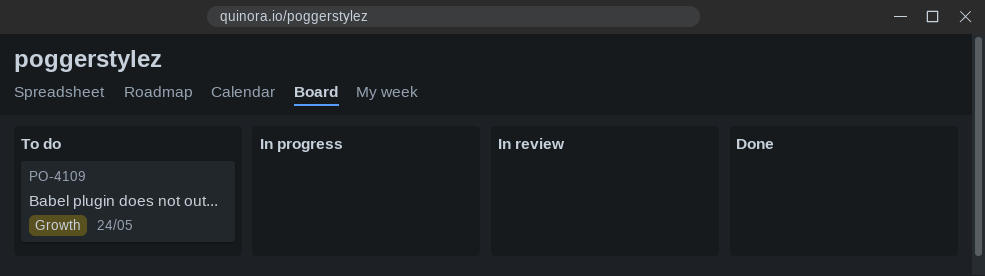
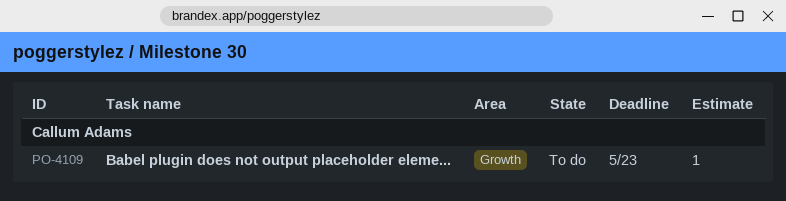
PO-4109, due: May 24 -> May 23

